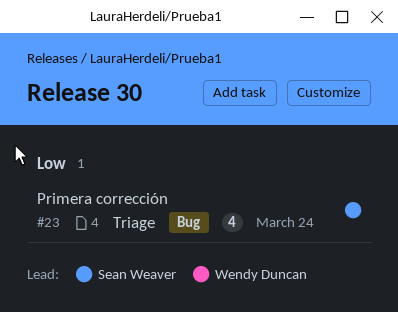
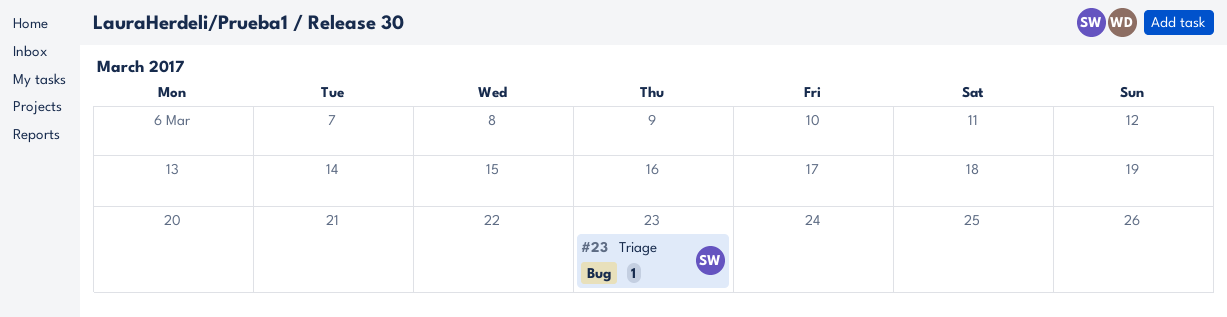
#23, estimate: 4 -> 1
#23, due: Mar 24 -> Mar 23

